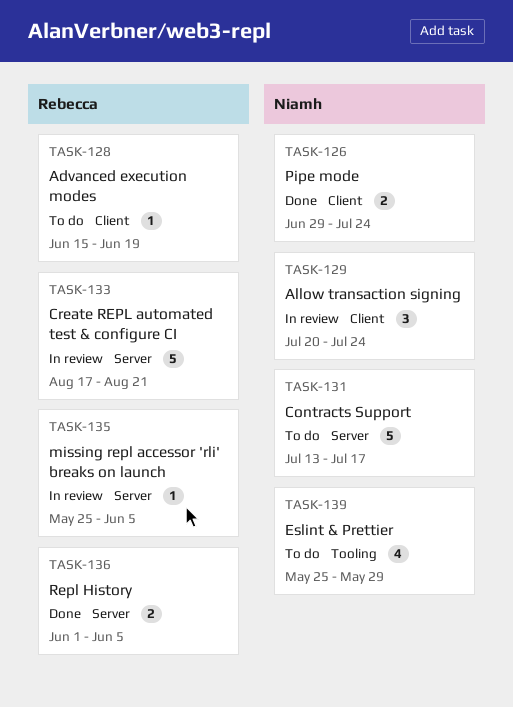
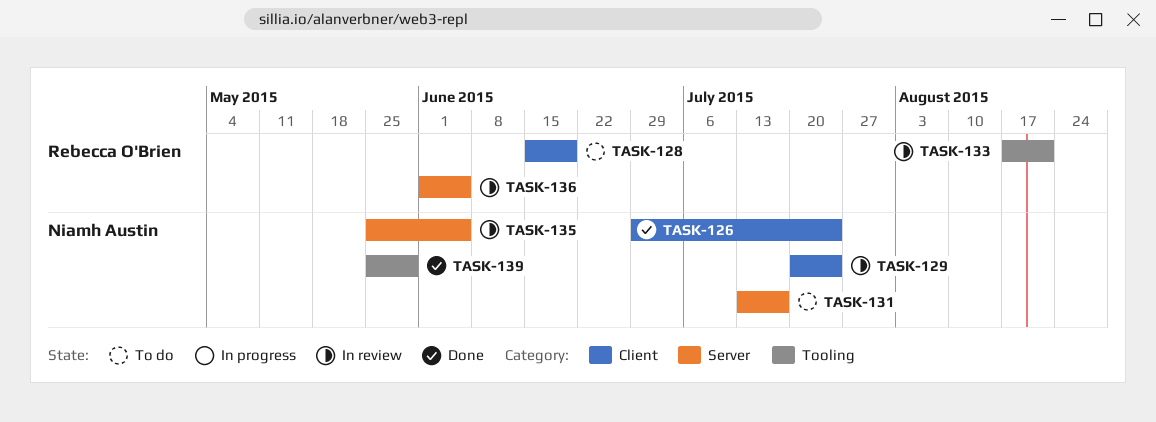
TASK-133, label: Server -> Tooling
TASK-135, owner: Rebecca O'Brien -> Niamh Austin
TASK-136, status: Done -> In review
TASK-139, status: To do -> Done

